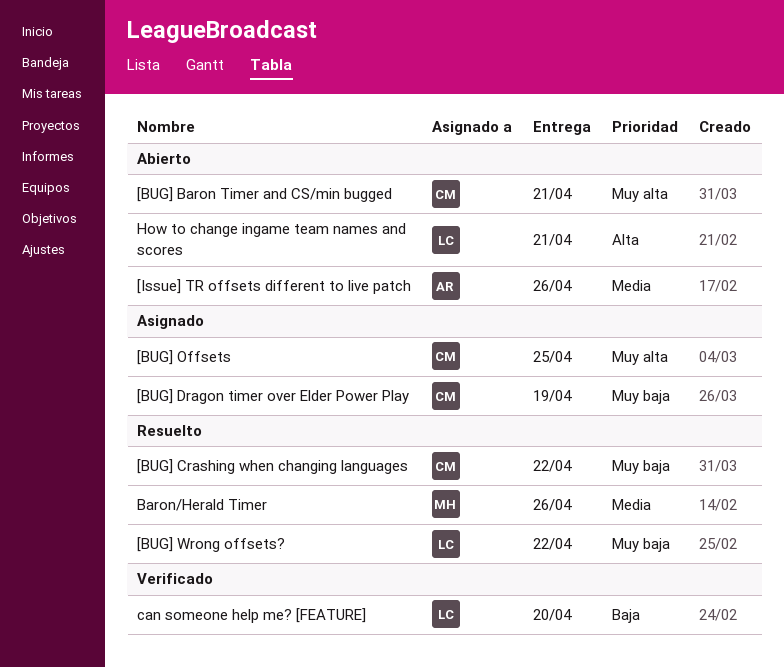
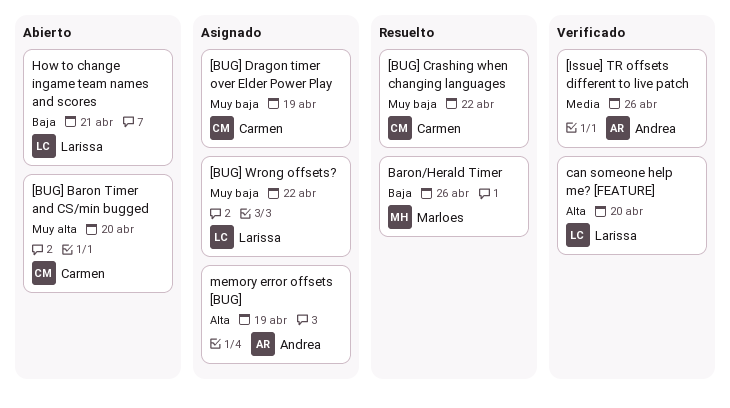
[BUG] Baron Timer and CS/min bugged, due: Apr 21 -> Apr 20
[BUG] Offsets: present -> none
[BUG] Wrong offsets?, status: Resuelto -> Asignado
[Issue] TR offsets different to live patch, status: Abierto -> Verificado
Baron/Herald Timer, priority: Media -> Baja
can someone help me? [FEATURE], priority: Baja -> Alta
How to change ingame team names and scores, priority: Alta -> Baja
memory error offsets [BUG]: none -> present

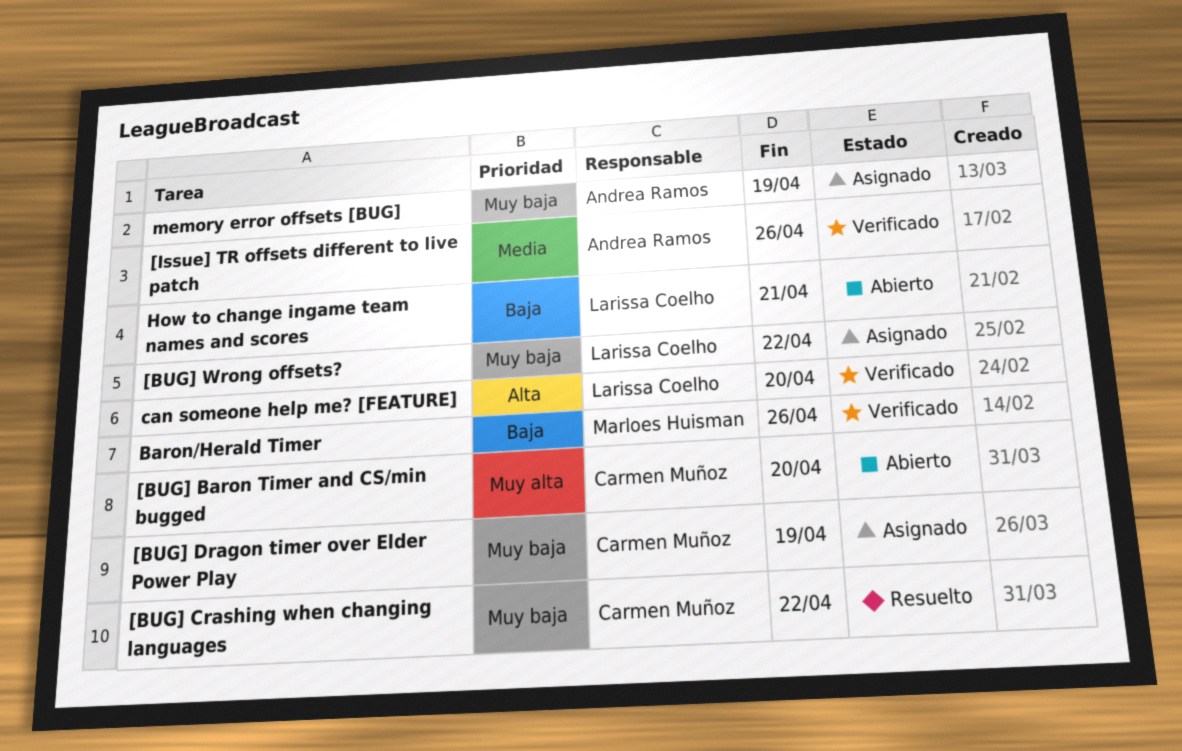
Baron/Herald Timer, status: Resuelto -> Verificado
memory error offsets [BUG], priority: Alta -> Muy baja

